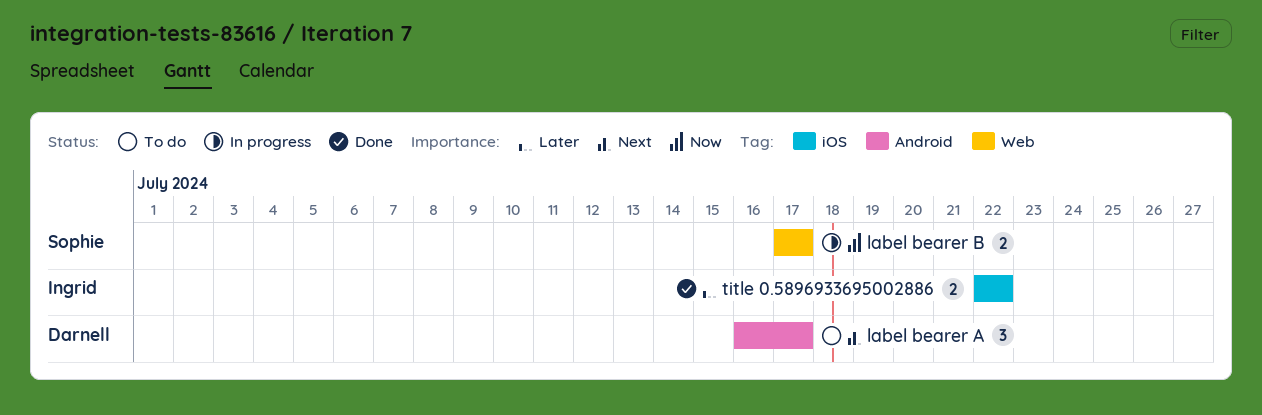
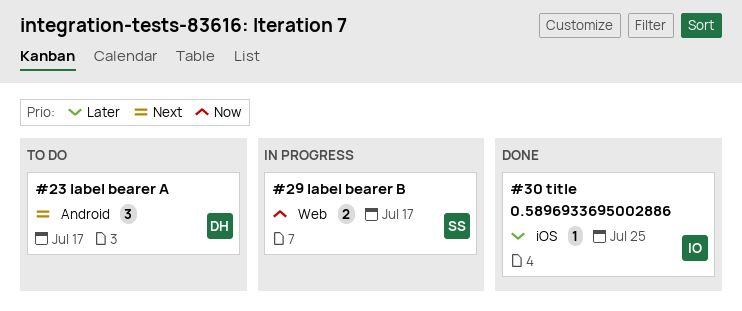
title 0.5896933695002886, estimate: 2 -> 1
title 0.5896933695002886, due: Jul 22 -> Jul 25

